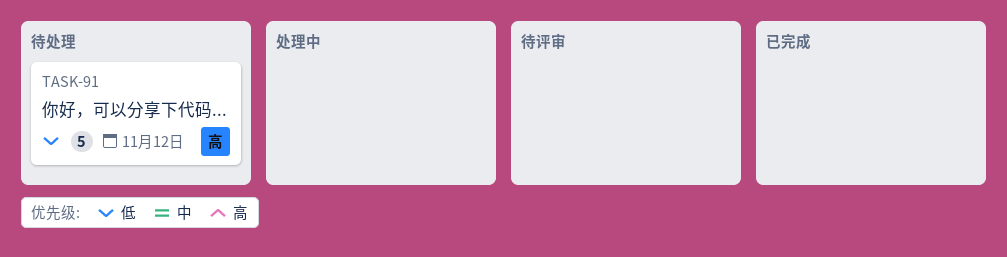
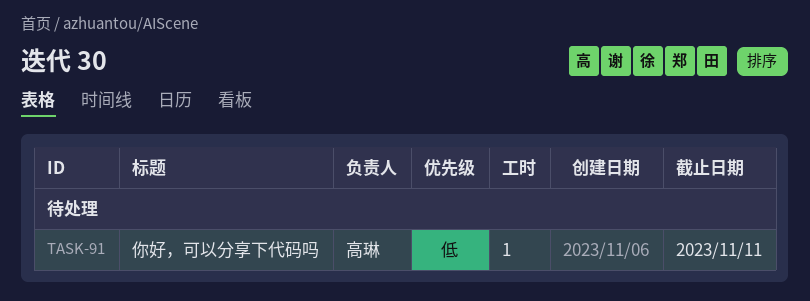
TASK-91, estimate: 5 -> 1
TASK-91, due: Nov 12 -> Nov 11

